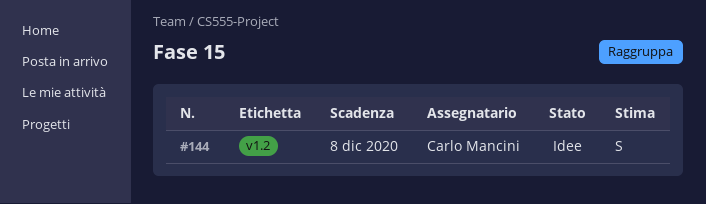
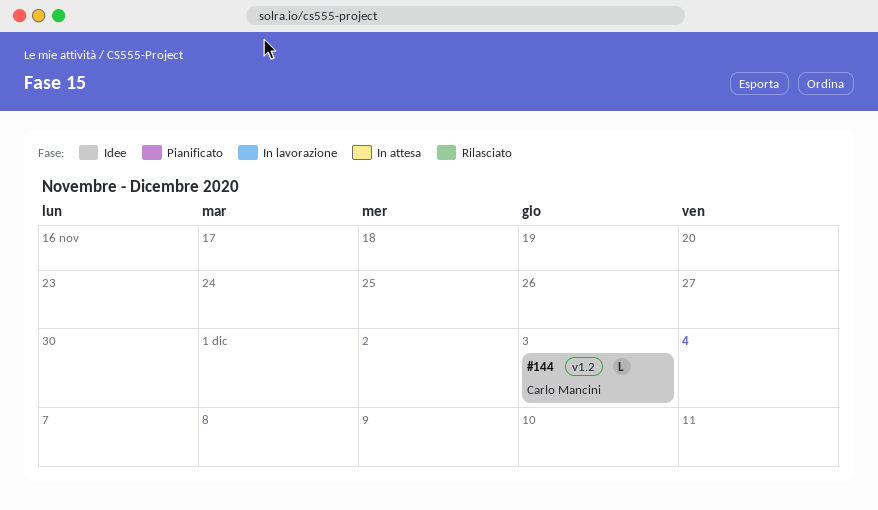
#144, estimate: S -> L
#144, due: Dec 8 -> Dec 3

